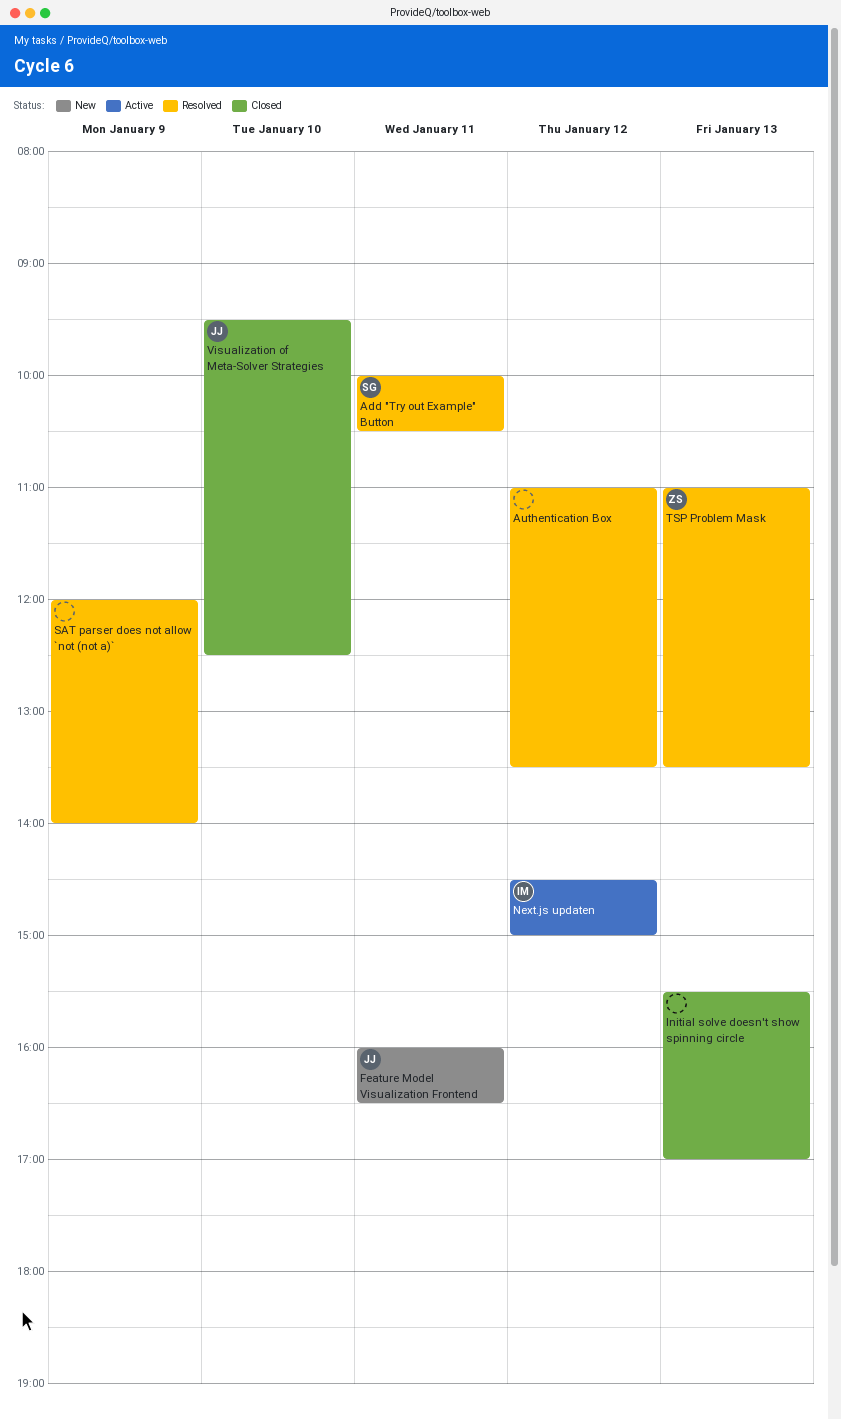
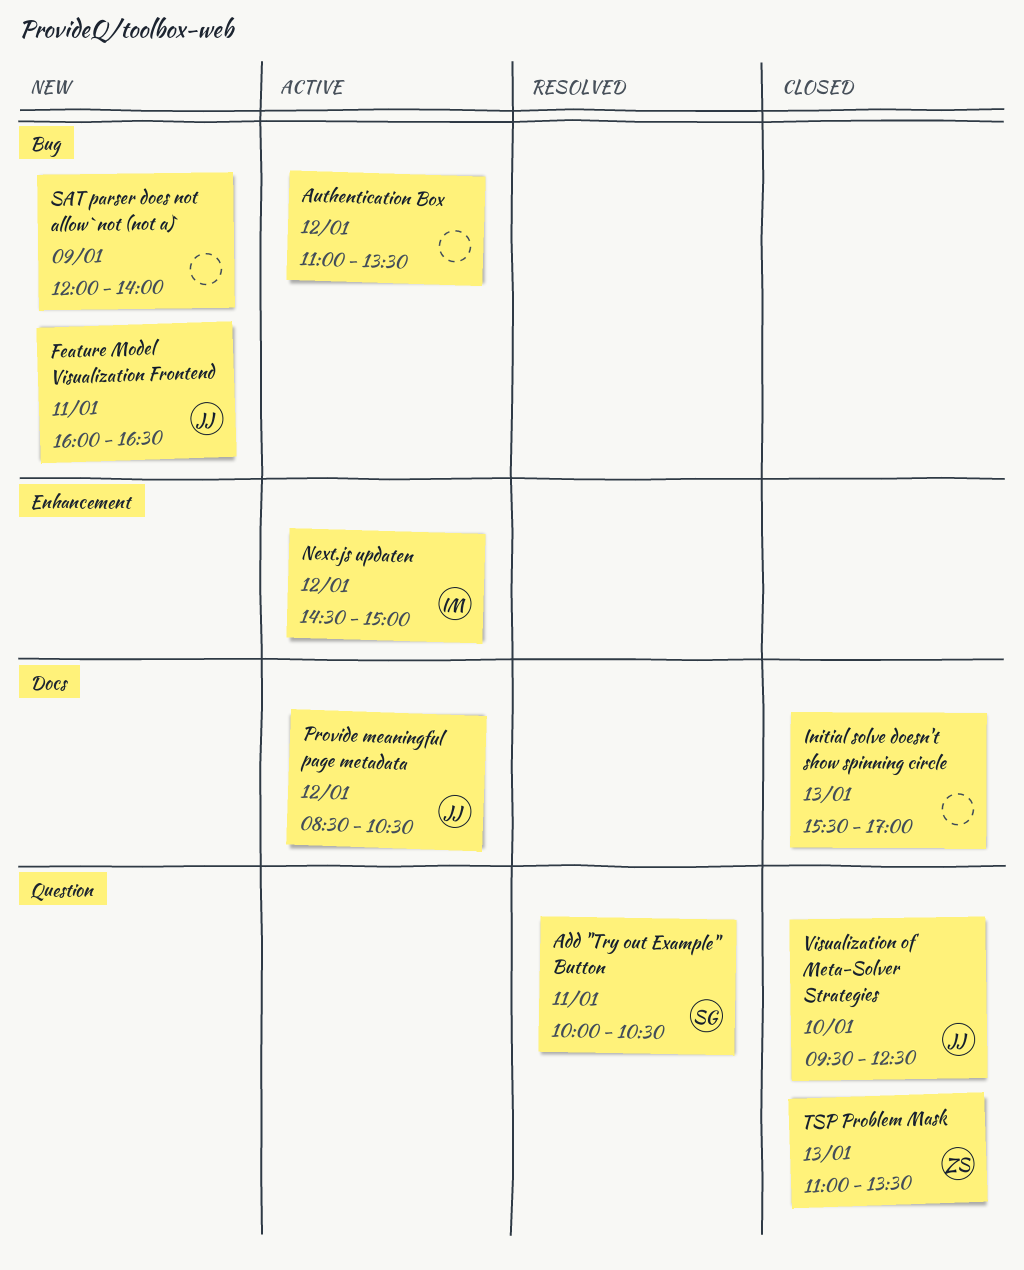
Authentication Box, status: Resolved -> Active
Provide meaningful page metadata: none -> present
SAT parser does not allow `not (not a)`, status: Resolved -> New
TSP Problem Mask, status: Resolved -> Closed

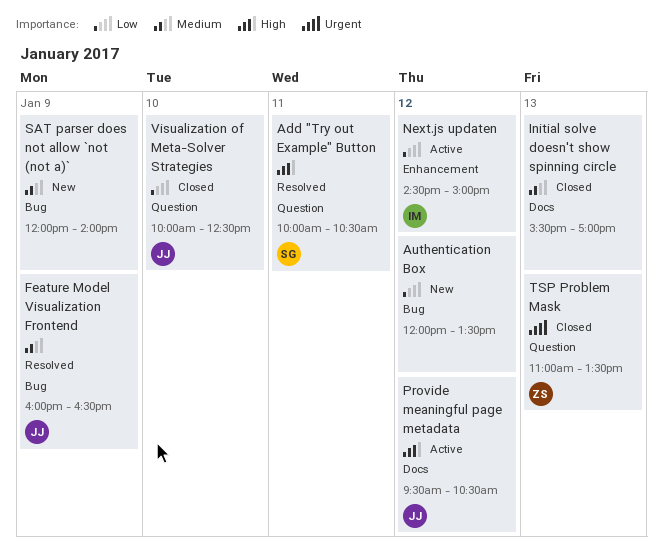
Authentication Box, status: Active -> New
Authentication Box, begins: 11:00 -> 12:00
Feature Model Visualization Frontend, status: New -> Resolved
Feature Model Visualization Frontend, day: Jan 11 -> Jan 9
Provide meaningful page metadata, begins: 08:30 -> 09:30
Visualization of Meta-Solver Strategies, begins: 09:30 -> 10:00

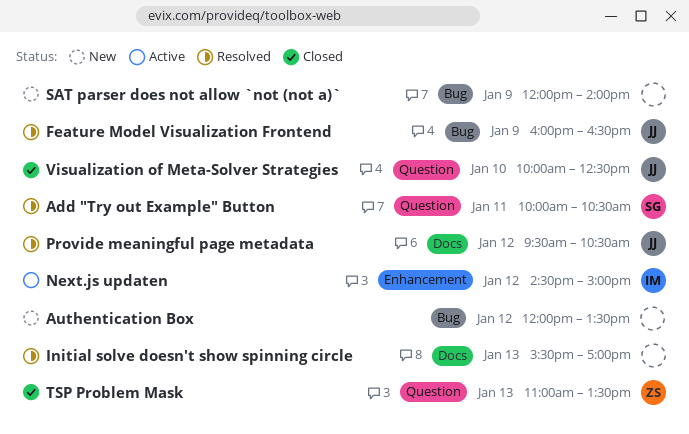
Initial solve doesn't show spinning circle, status: Closed -> Resolved
Provide meaningful page metadata, status: Active -> Resolved

